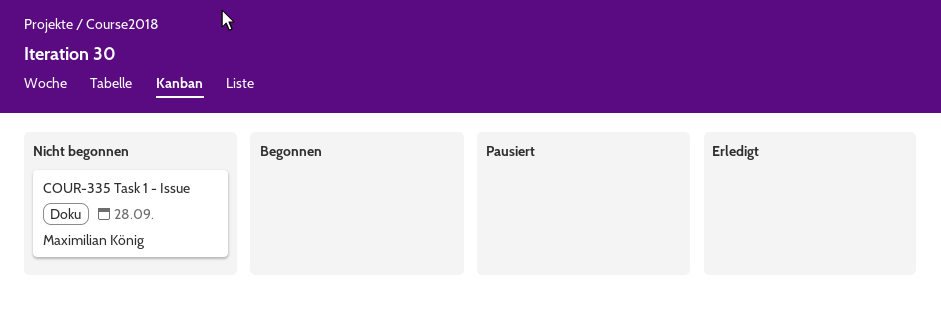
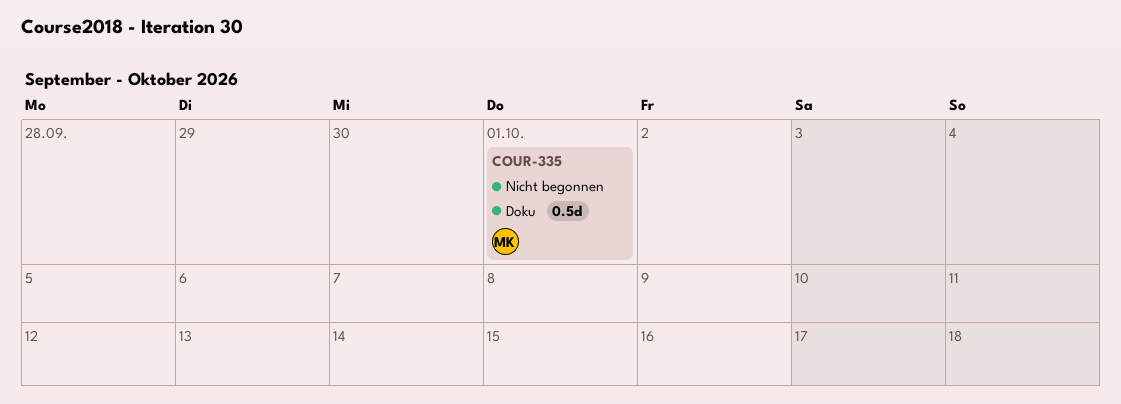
COUR-335, due: Sep 28 -> Oct 1

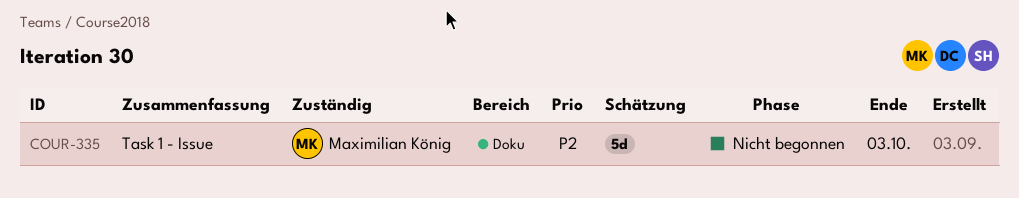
COUR-335, estimate: 0.5d -> 5d
COUR-335, due: Oct 1 -> Oct 3

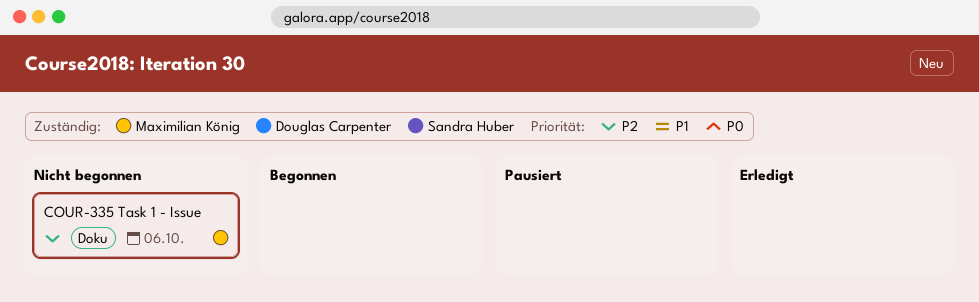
COUR-335, due: Oct 3 -> Oct 6

